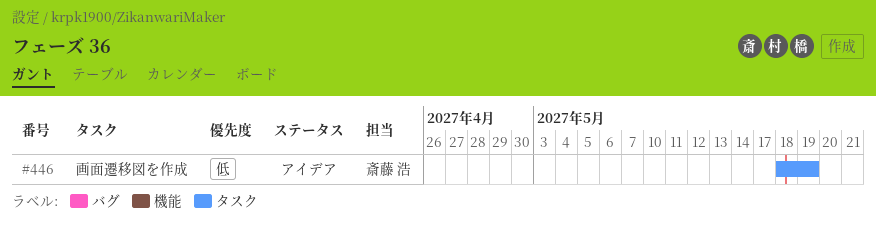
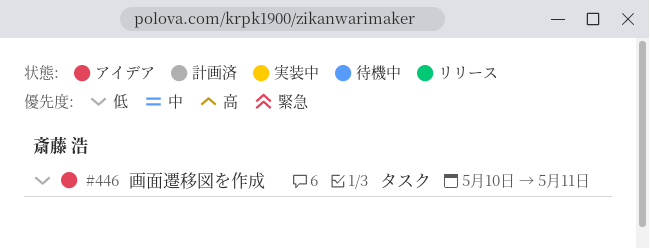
#446, start: May 18 -> May 10
#446, due: May 19 -> May 11

